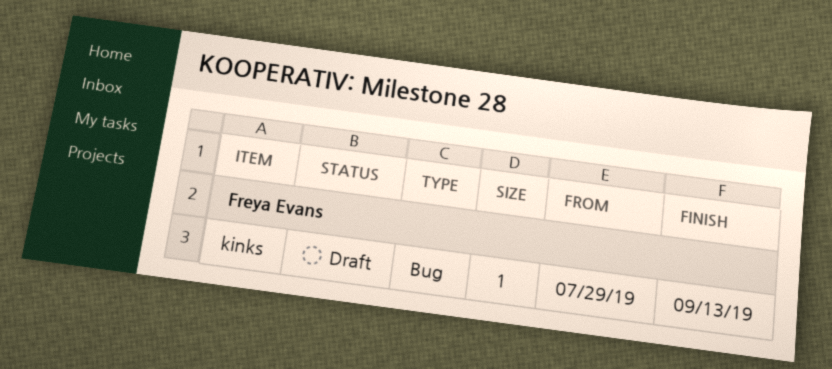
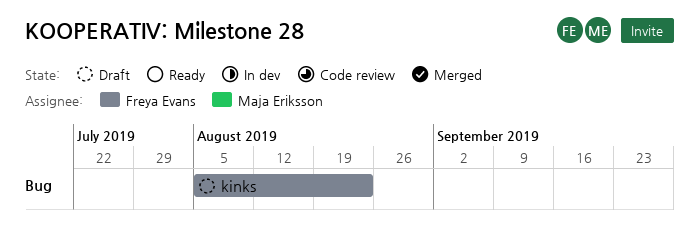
kinks, start: Jul 29 -> Aug 5
kinks, due: Sep 13 -> Aug 23

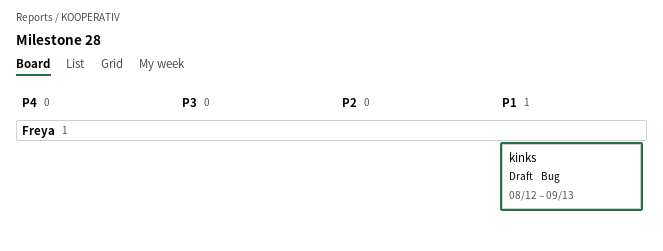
kinks, start: Aug 5 -> Aug 12
kinks, due: Aug 23 -> Sep 13

